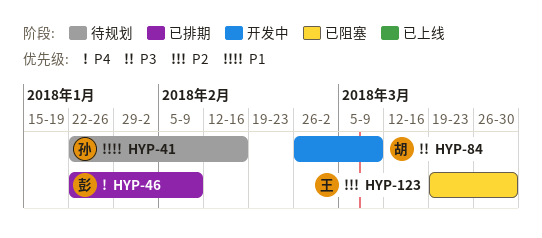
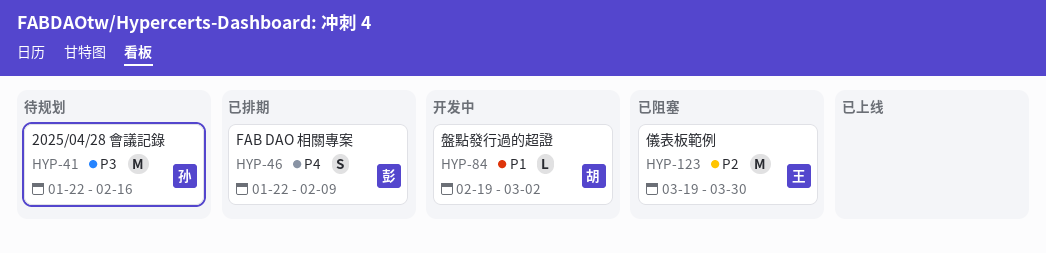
HYP-41, priority: P1 -> P3
HYP-84, priority: P3 -> P1
HYP-84, start: Feb 26 -> Feb 19
HYP-84, due: Mar 9 -> Mar 2

